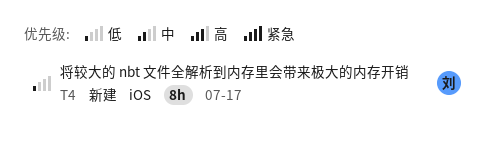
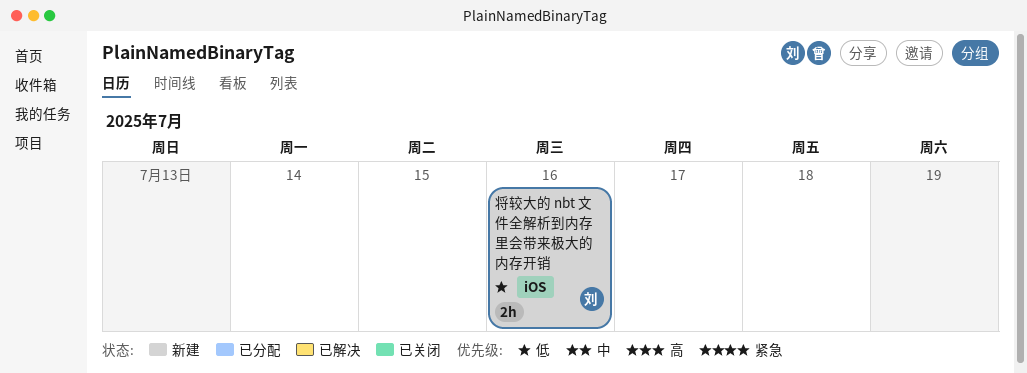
将较大的 nbt 文件全解析到内存里会带来极大的内存开销, estimate: 8h -> 2h
将较大的 nbt 文件全解析到内存里会带来极大的内存开销, due: Jul 17 -> Jul 16

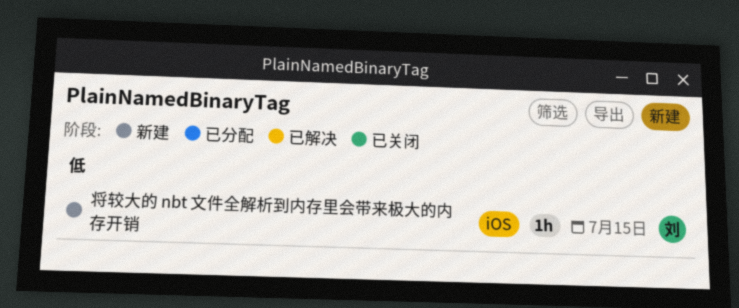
将较大的 nbt 文件全解析到内存里会带来极大的内存开销, estimate: 2h -> 1h
将较大的 nbt 文件全解析到内存里会带来极大的内存开销, due: Jul 16 -> Jul 15

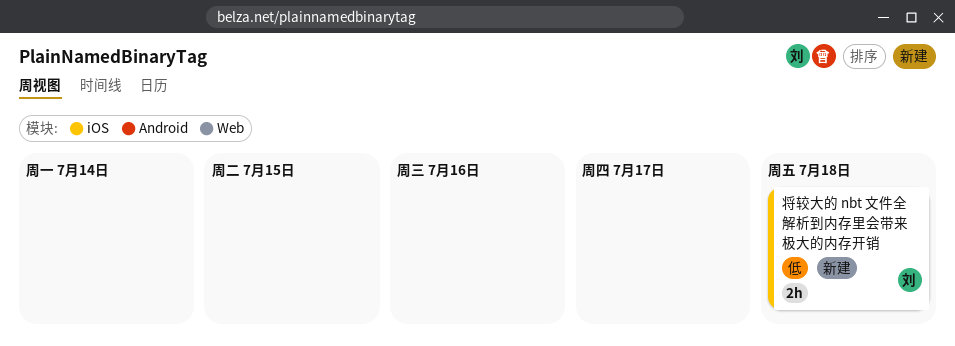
将较大的 nbt 文件全解析到内存里会带来极大的内存开销, estimate: 1h -> 2h
将较大的 nbt 文件全解析到内存里会带来极大的内存开销, due: Jul 15 -> Jul 18

